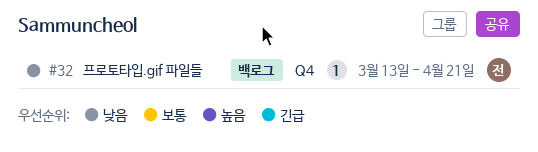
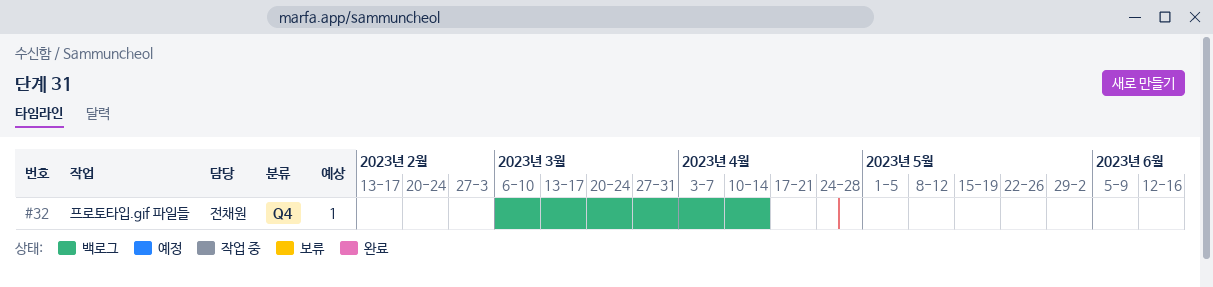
#32, start: Mar 13 -> Mar 6
#32, due: Apr 21 -> Apr 14

